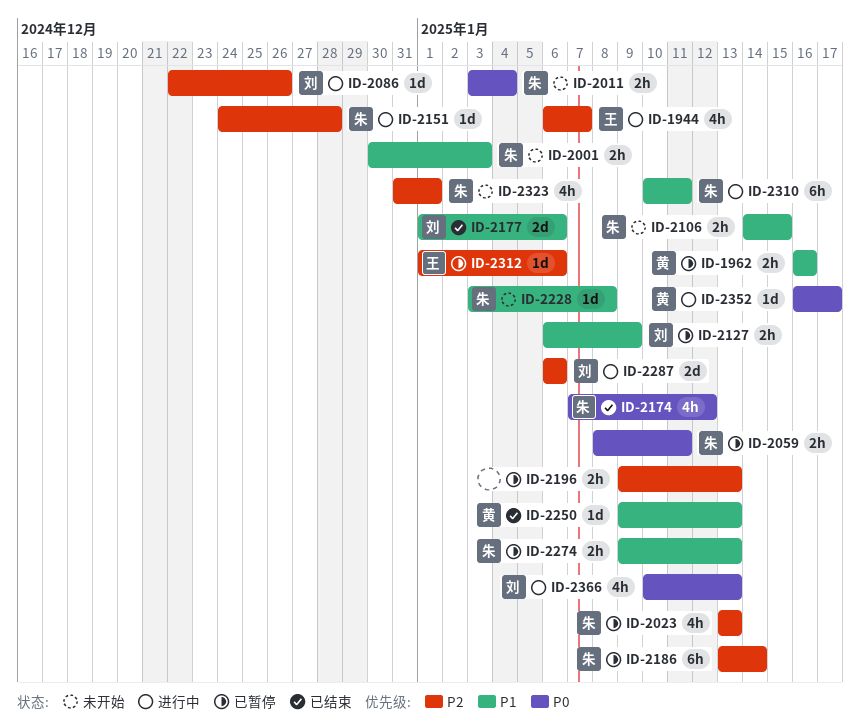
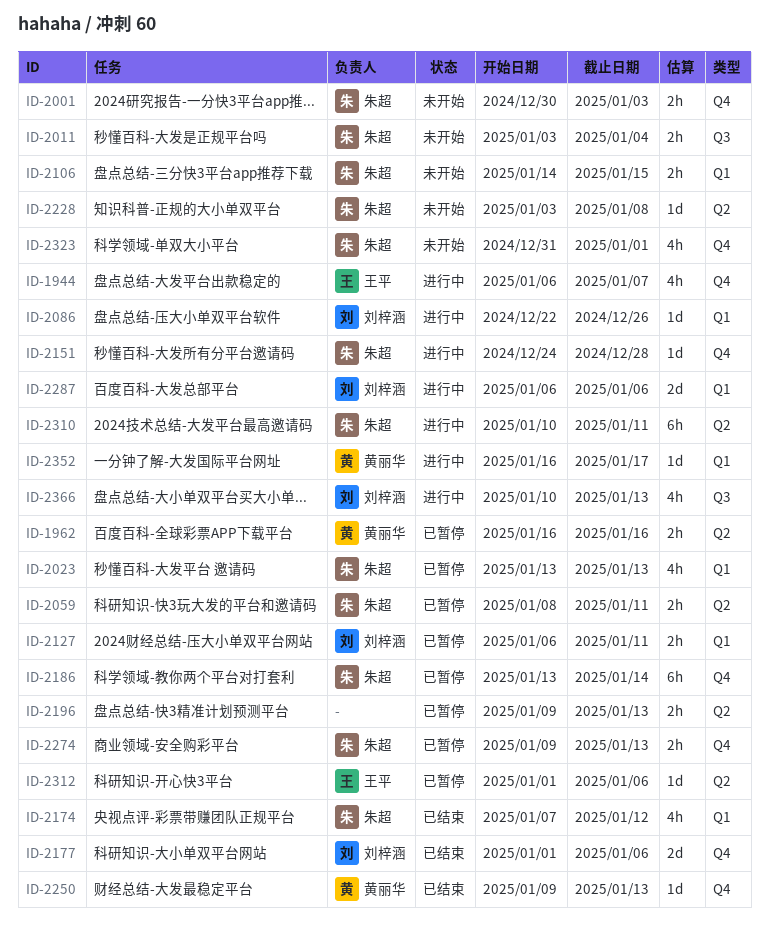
ID-2127, due: Jan 9 -> Jan 11

